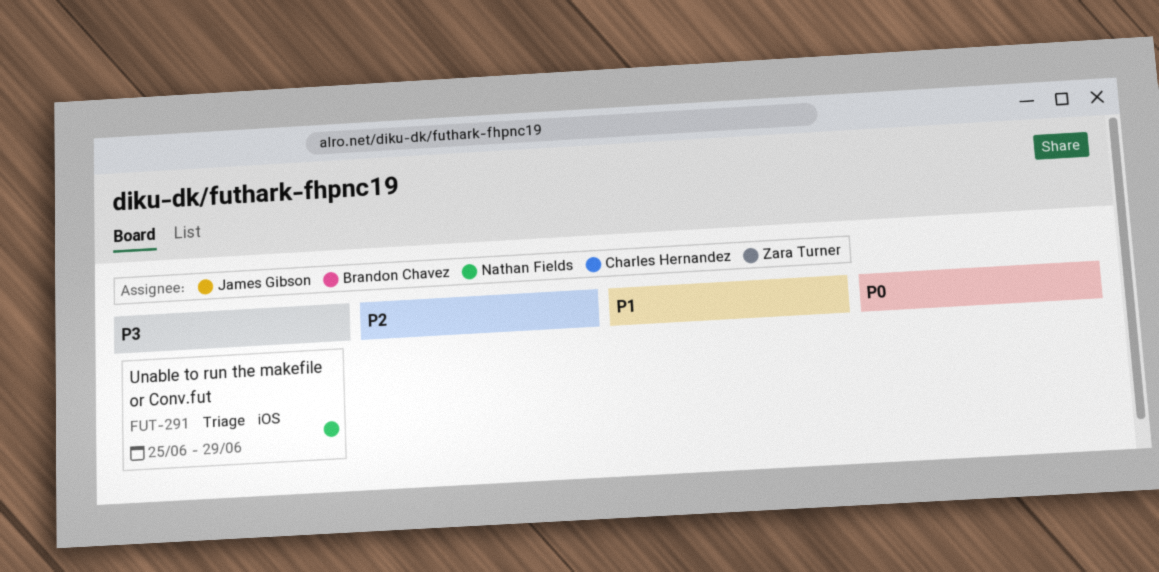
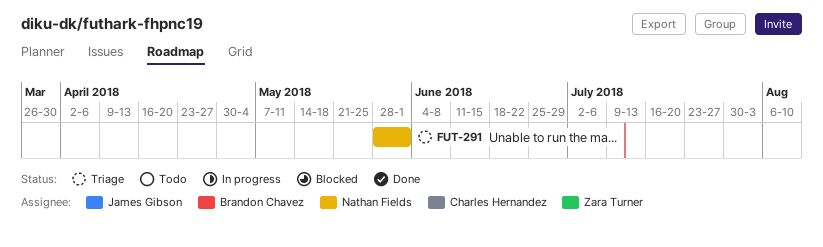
FUT-291, start: Jun 25 -> May 28
FUT-291, due: Jun 29 -> Jun 1

